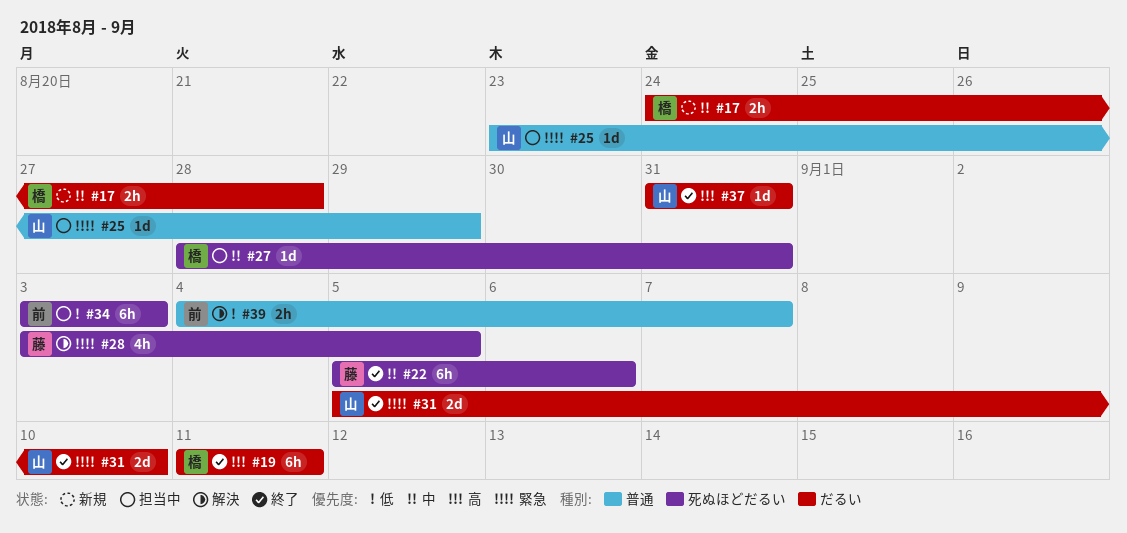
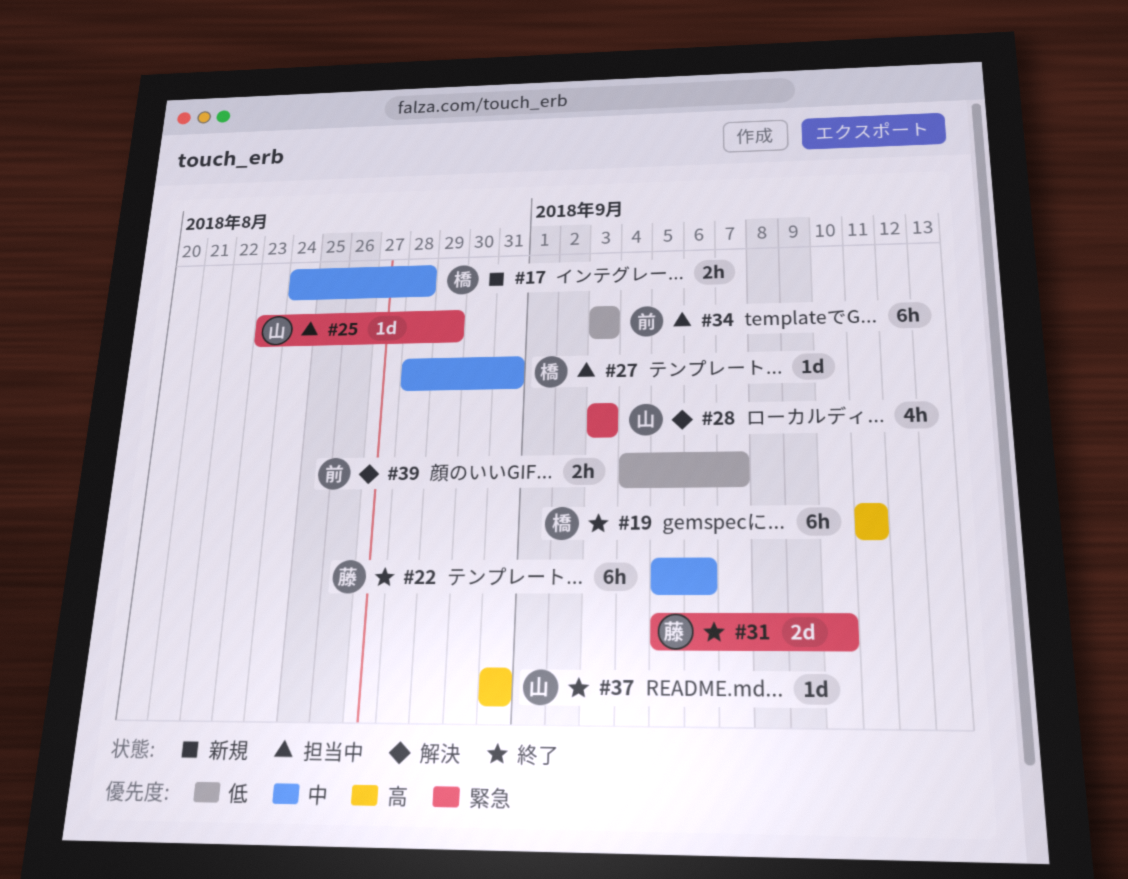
#28, owner: 藤 -> 山
#28, due: Sep 5 -> Sep 3
#31, owner: 山 -> 藤

